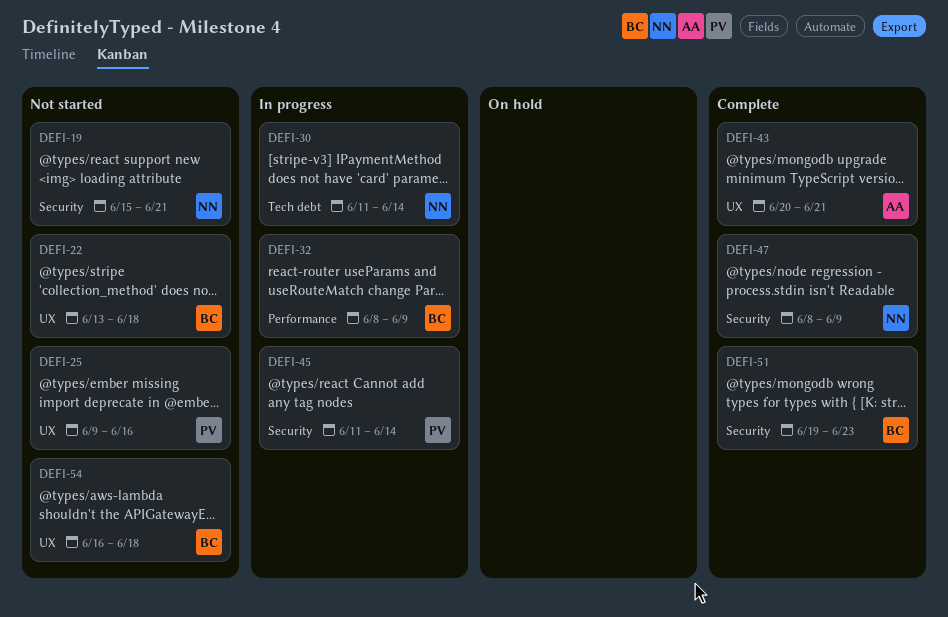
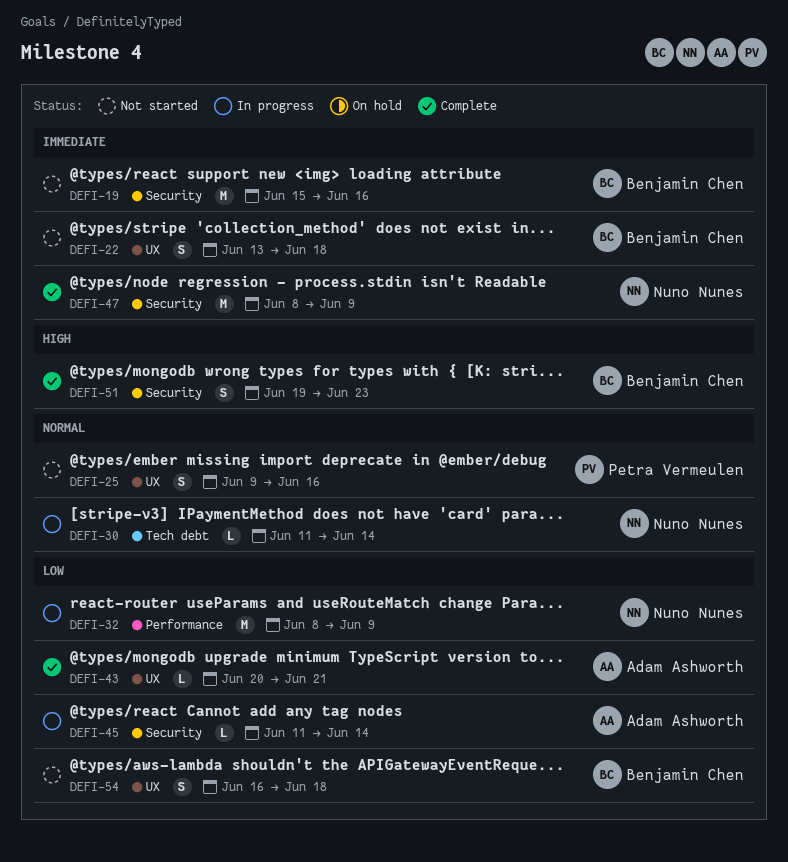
DEFI-19, owner: Nuno Nunes -> Benjamin Chen
DEFI-19, due: Jun 21 -> Jun 16
DEFI-32, owner: Benjamin Chen -> Nuno Nunes
DEFI-45, owner: Petra Vermeulen -> Adam Ashworth

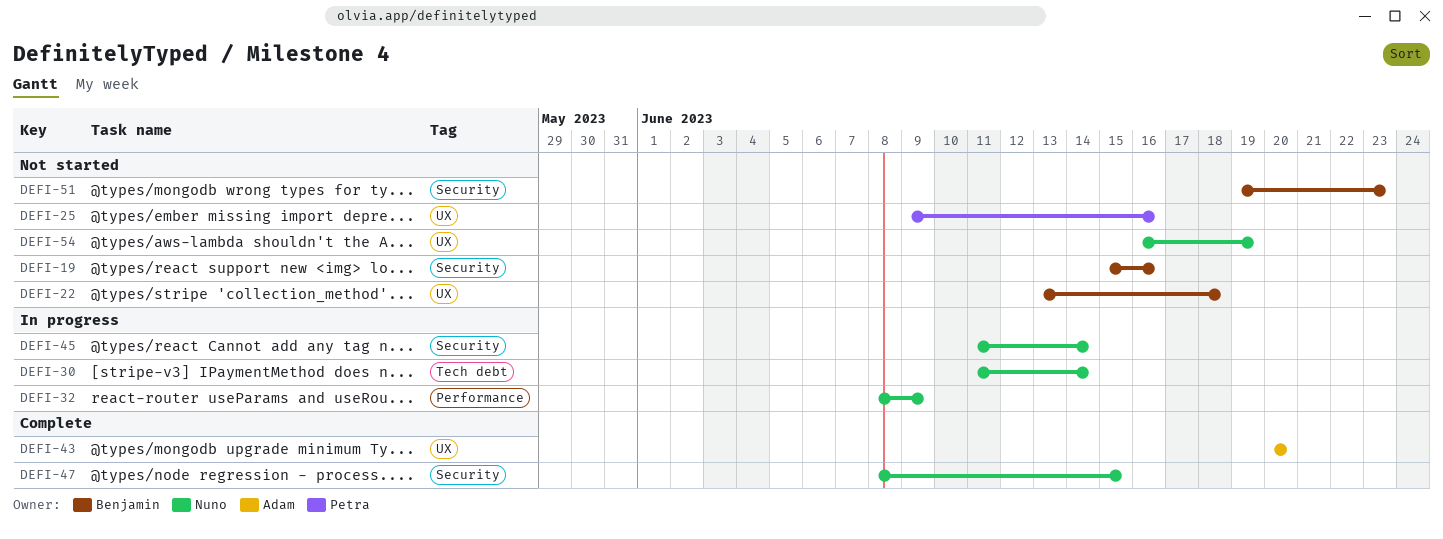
DEFI-43, due: Jun 21 -> Jun 20
DEFI-45, owner: Adam Ashworth -> Nuno Nunes
DEFI-47, due: Jun 9 -> Jun 15
DEFI-51, status: Complete -> Not started
DEFI-54, owner: Benjamin Chen -> Nuno Nunes
DEFI-54, due: Jun 18 -> Jun 19

